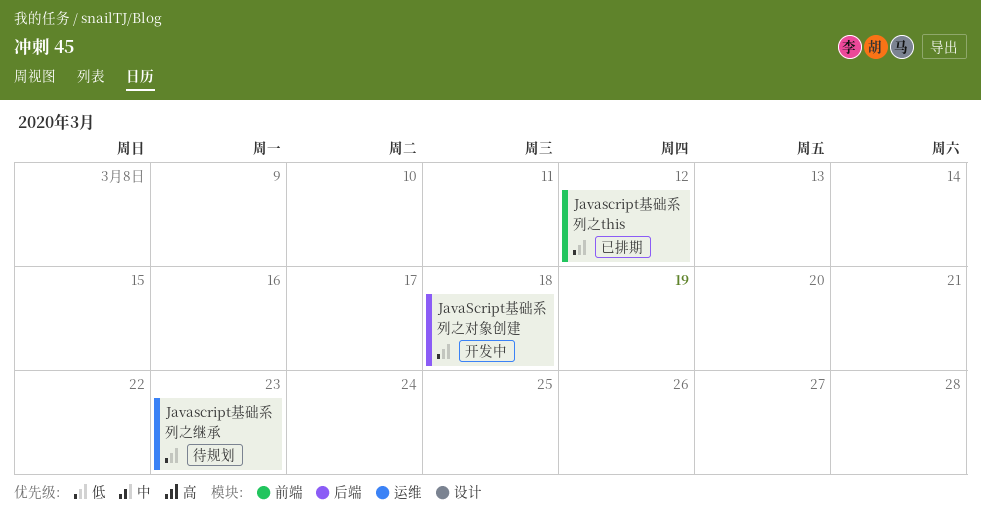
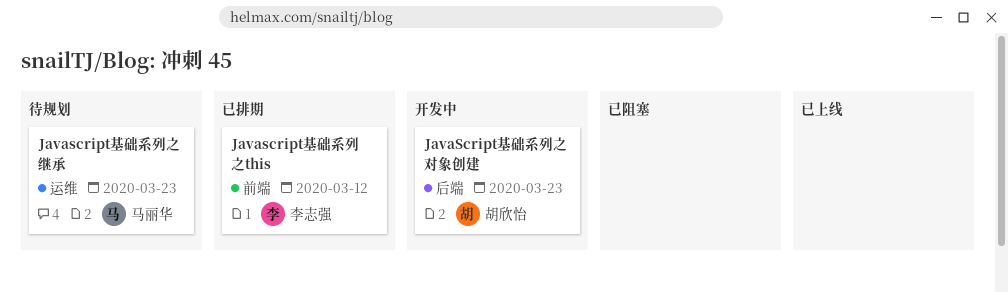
JavaScript基础系列之对象创建, due: Mar 18 -> Mar 23

